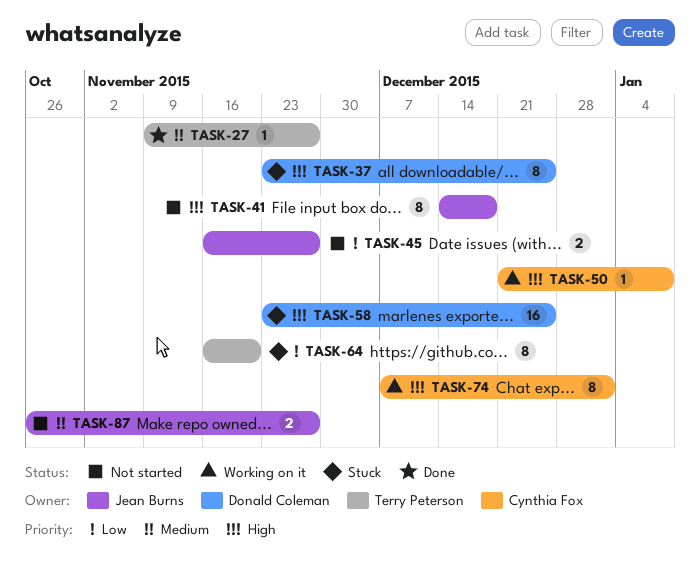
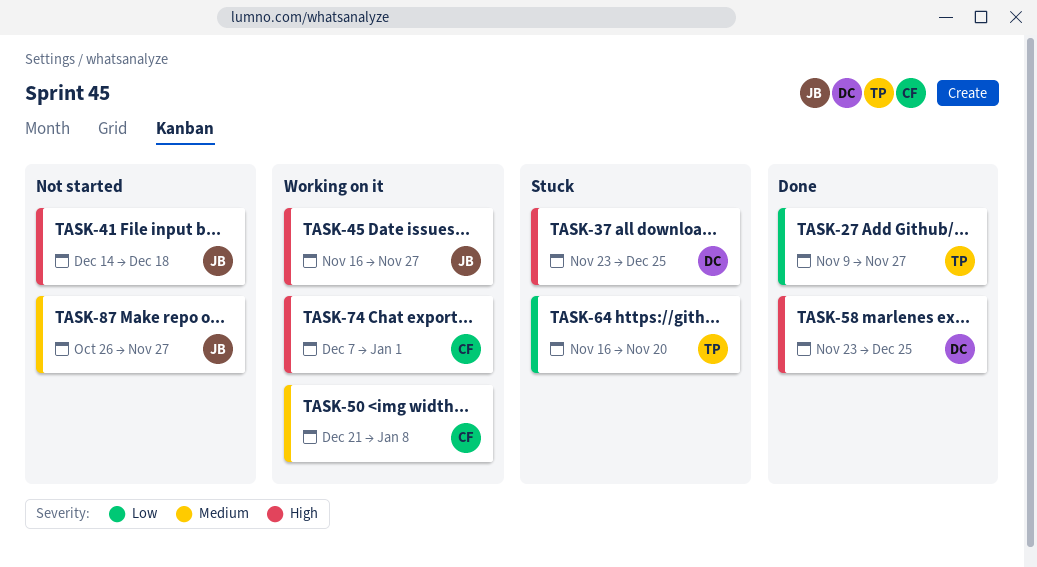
TASK-27, priority: Medium -> Low
TASK-45, status: Not started -> Working on it
TASK-45, priority: Low -> High
TASK-50, priority: High -> Medium
TASK-58, status: Stuck -> Done

